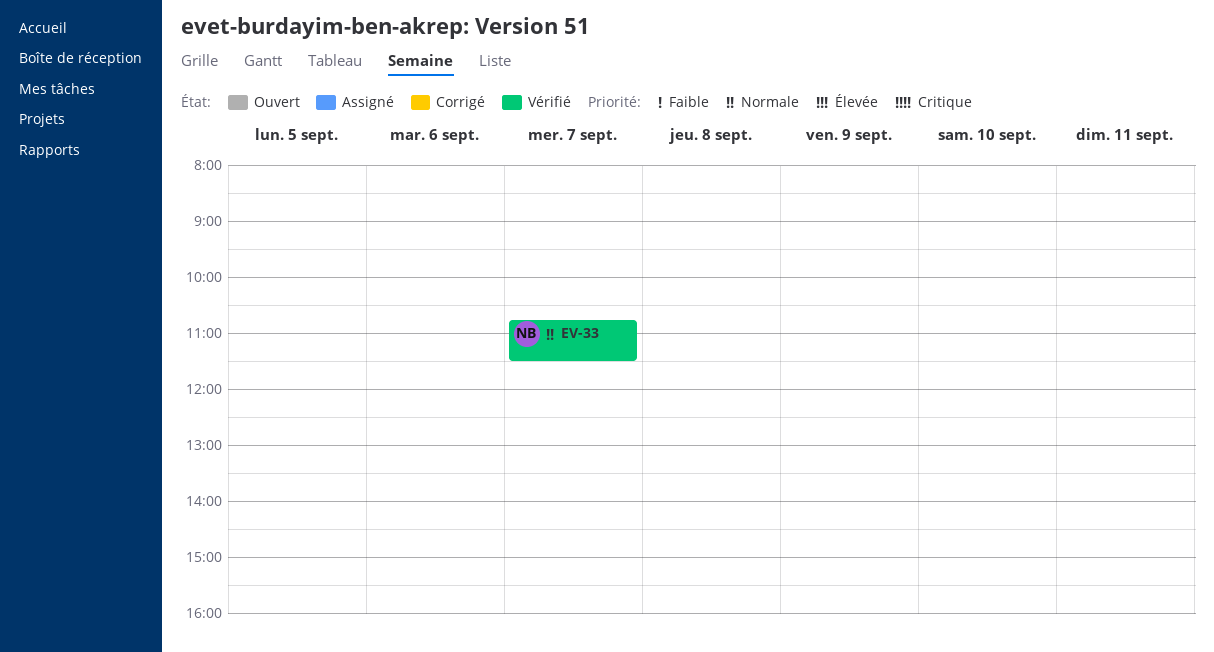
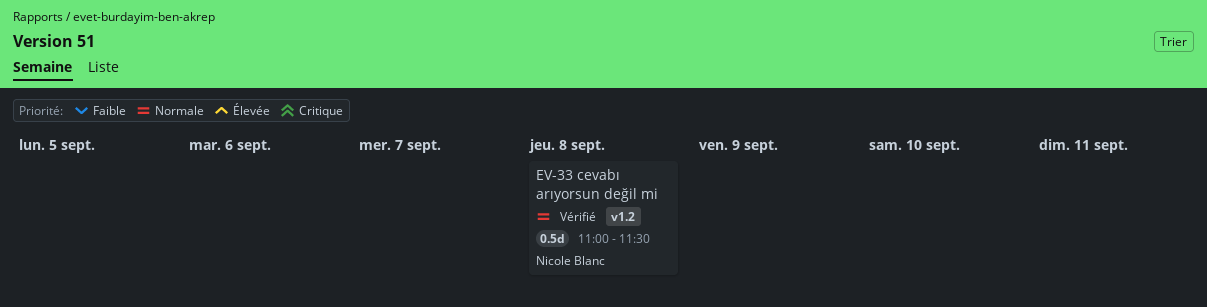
EV-33, day: Sep 7 -> Sep 8
EV-33, begins: 10:45 -> 11:00

